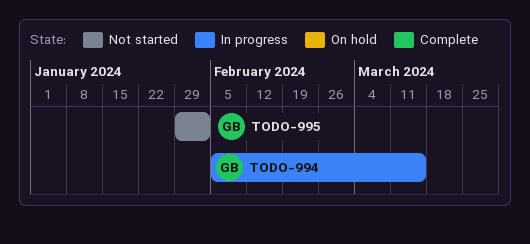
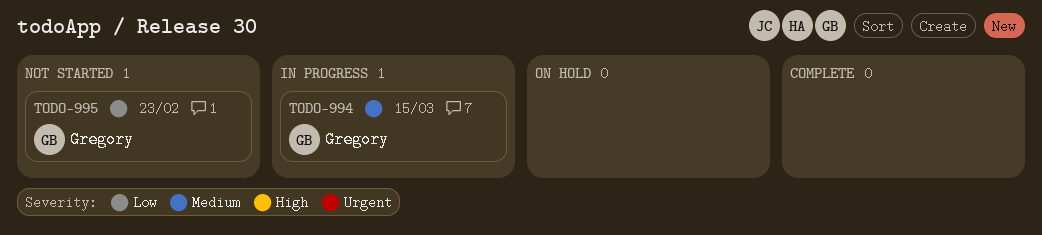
TODO-995, due: Feb 2 -> Feb 23

